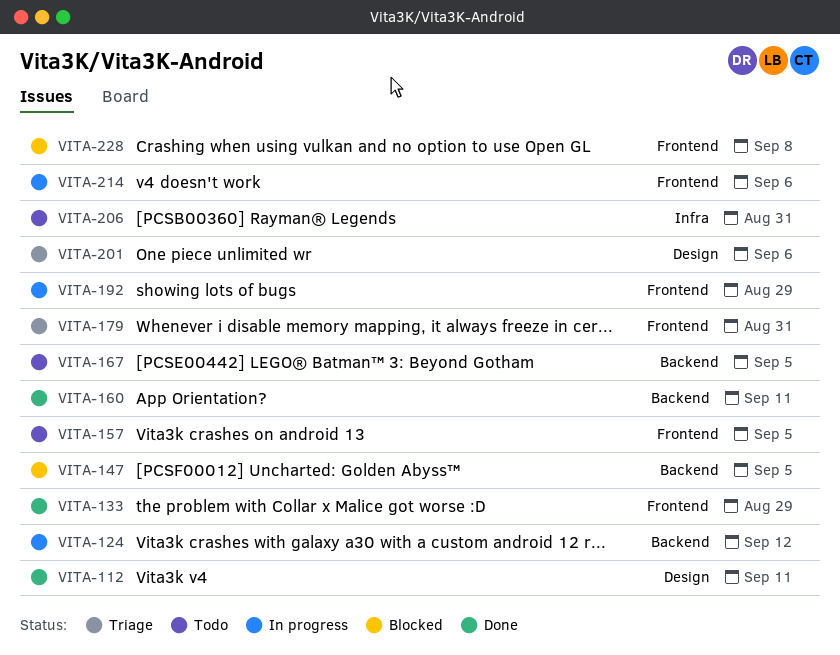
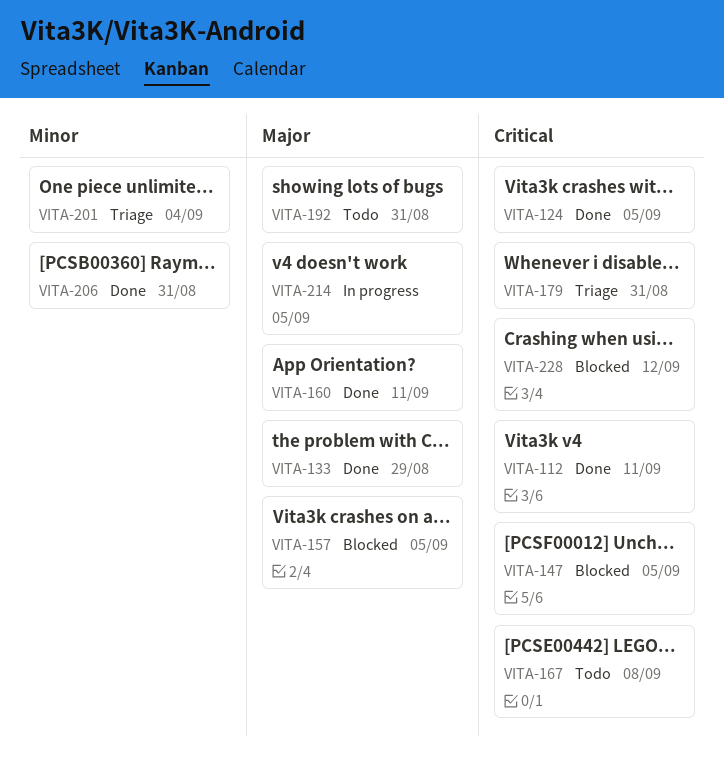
VITA-124, status: In progress -> Done
VITA-124, due: Sep 12 -> Sep 5
VITA-157, status: Todo -> Blocked
VITA-167, due: Sep 5 -> Sep 8
VITA-192, status: In progress -> Todo
VITA-192, due: Aug 29 -> Aug 31
VITA-201, due: Sep 6 -> Sep 4
VITA-206, status: Todo -> Done
VITA-214, due: Sep 6 -> Sep 5
VITA-228, due: Sep 8 -> Sep 12

